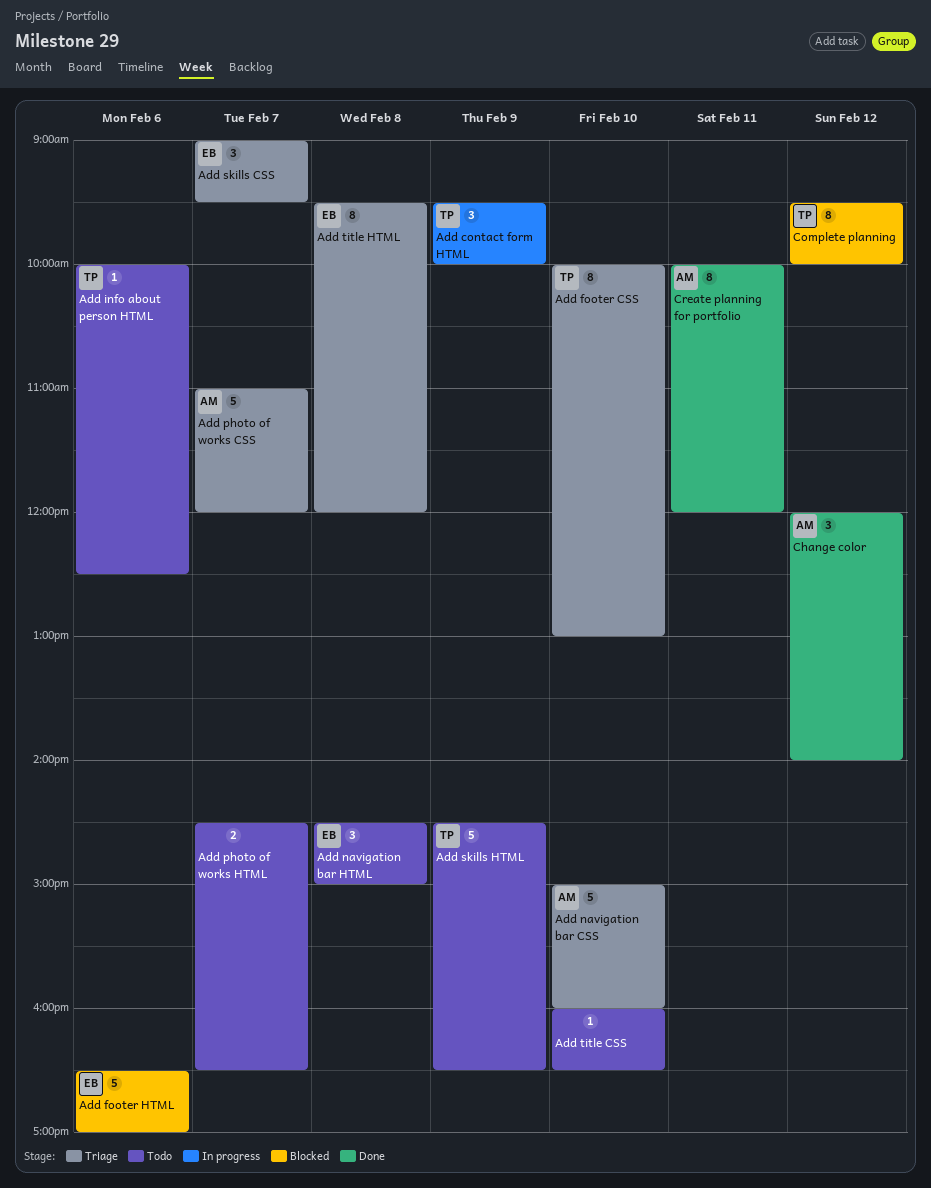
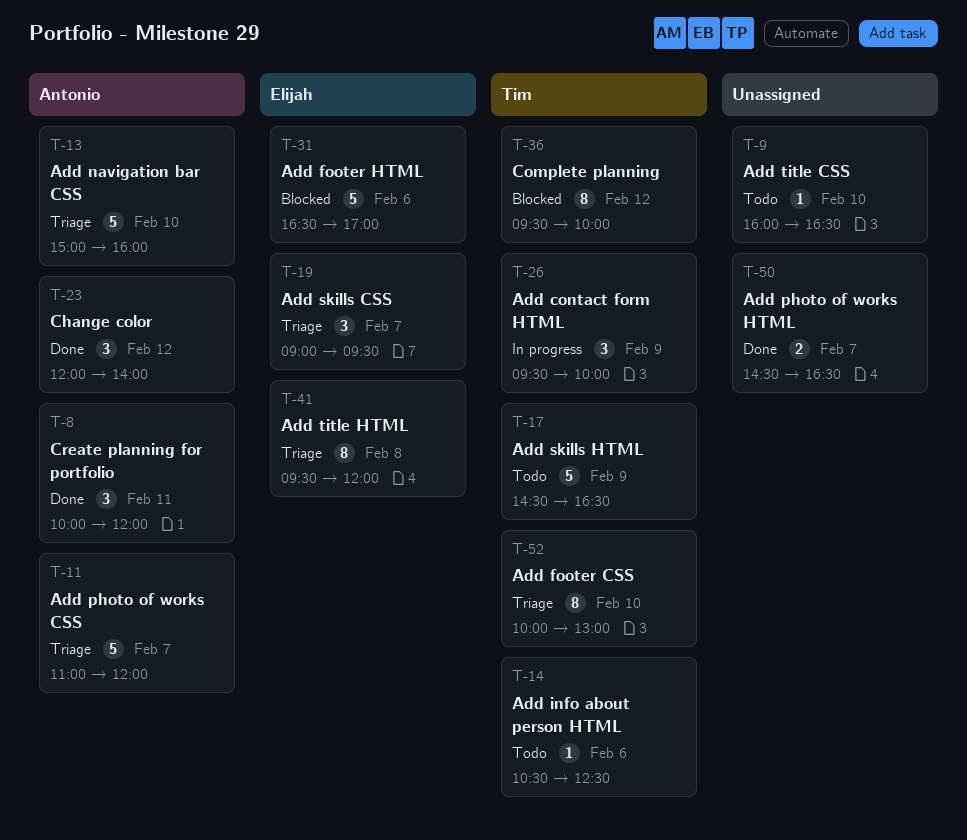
Add info about person HTML, begins: 10:00 -> 10:30
Add navigation bar HTML: present -> none
Add photo of works HTML, status: Todo -> Done
Create planning for portfolio, estimate: 8 -> 3

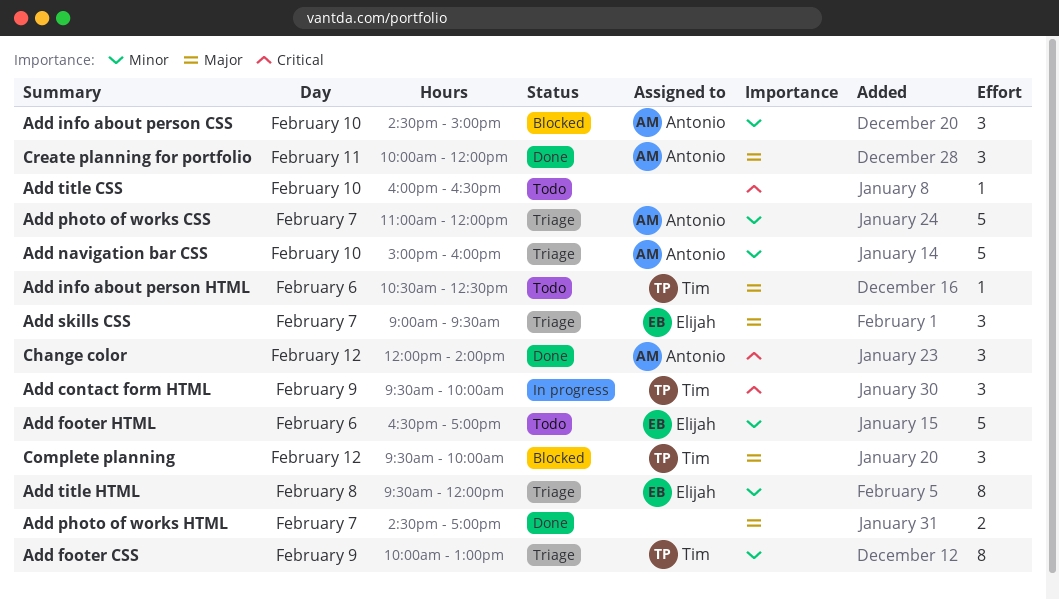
Add footer CSS, day: Feb 10 -> Feb 9
Add footer HTML, status: Blocked -> Todo
Add info about person CSS: none -> present
Add photo of works HTML, ends: 16:30 -> 17:00
Add skills HTML: present -> none
Complete planning, estimate: 8 -> 3

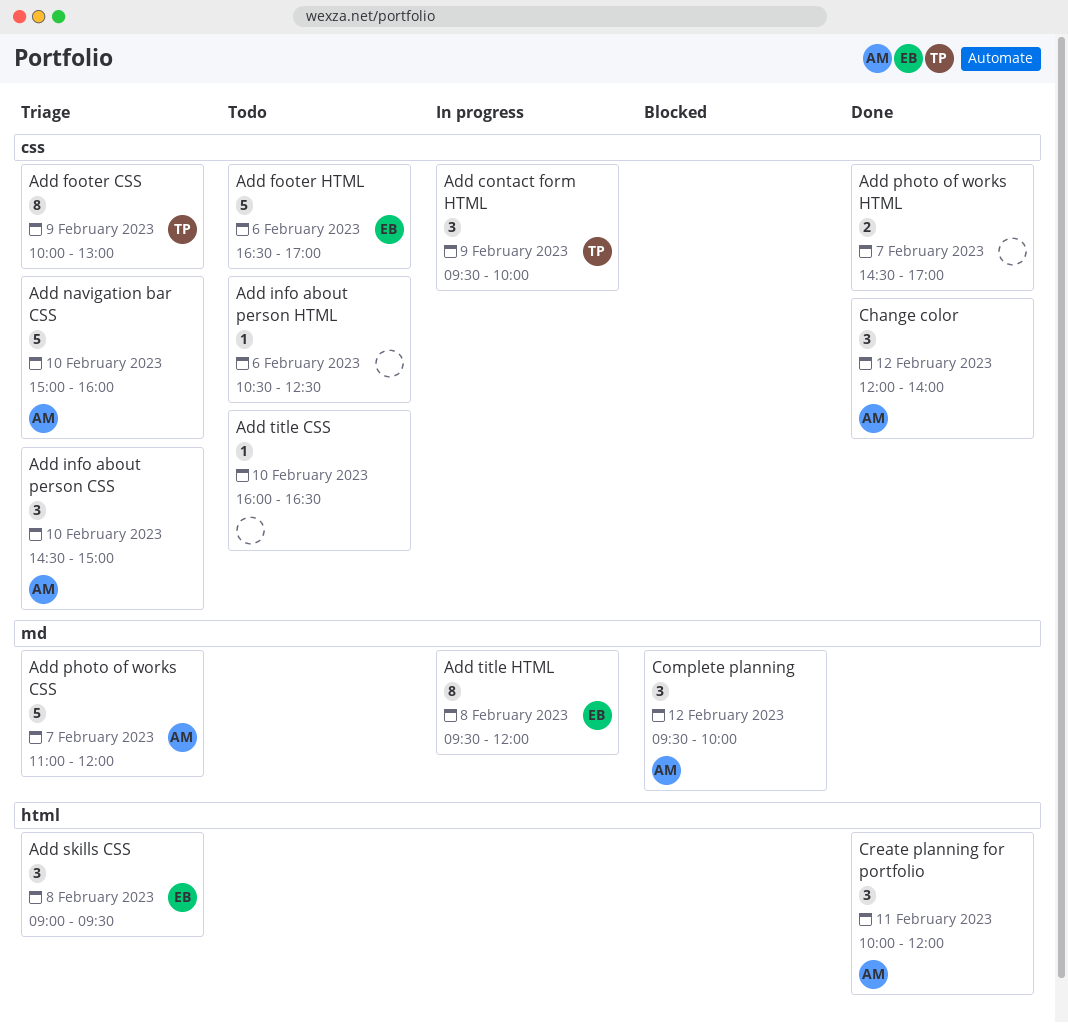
Add info about person CSS, status: Blocked -> Triage
Add info about person HTML, owner: Tim -> none
Add skills CSS, day: Feb 7 -> Feb 8
Add title HTML, status: Triage -> In progress
Complete planning, owner: Tim -> Antonio

